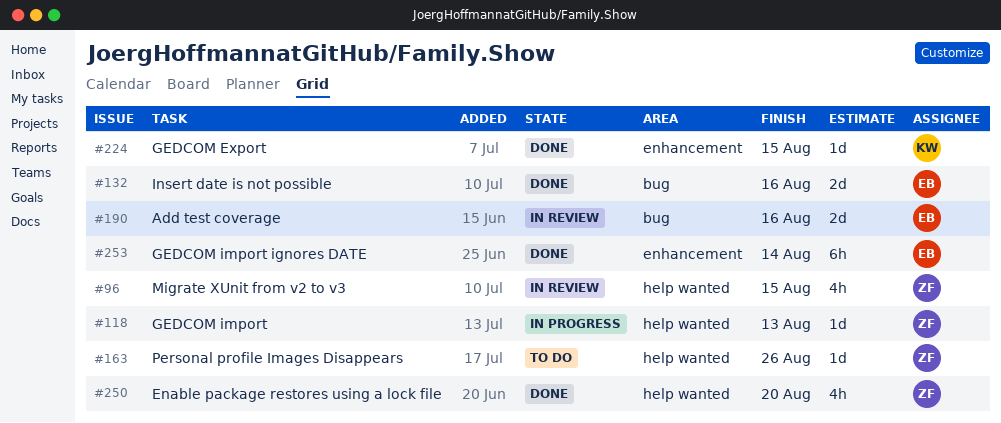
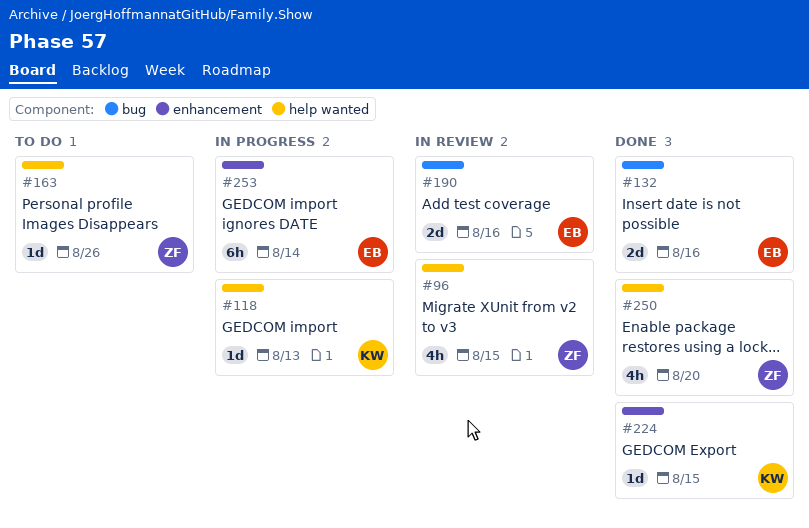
#118, owner: ZF -> KW
#253, status: Done -> In progress

